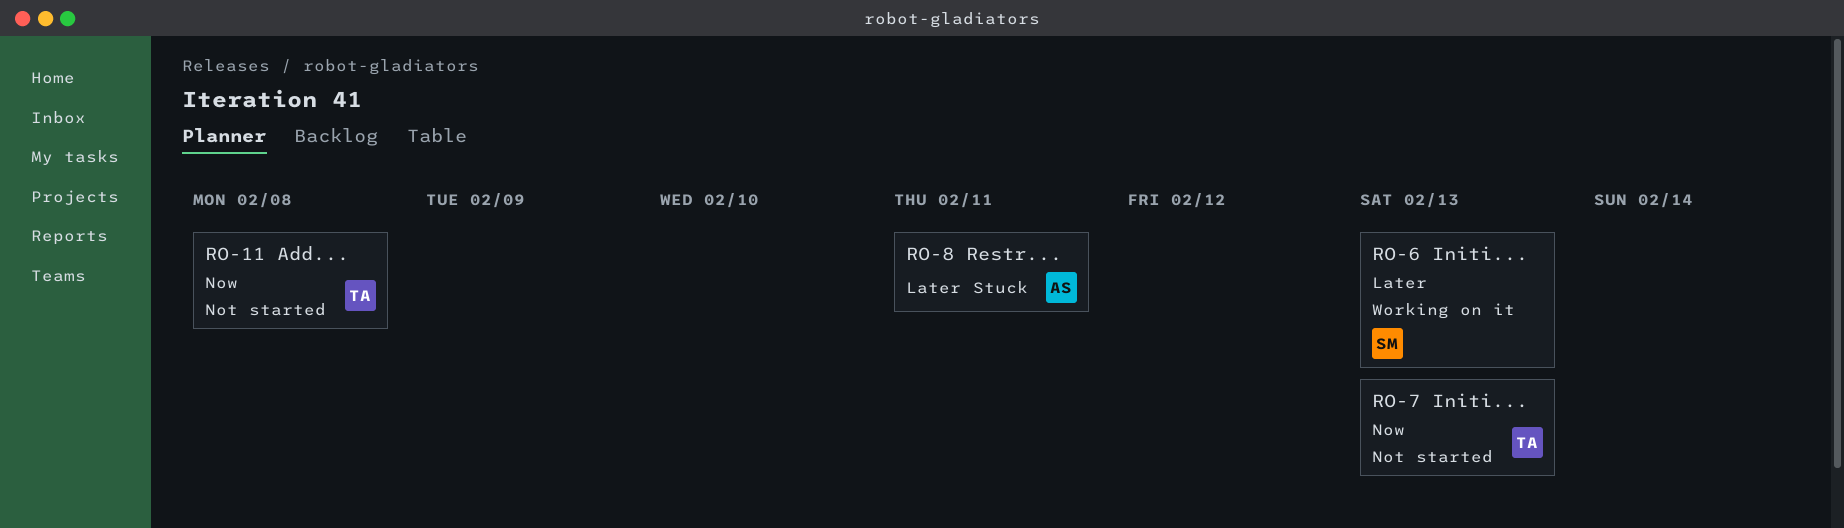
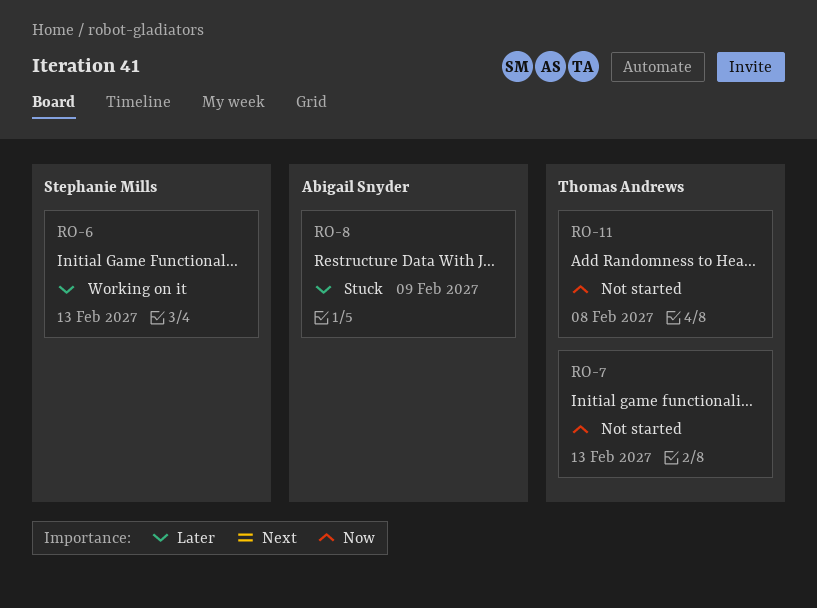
RO-8, due: Feb 11 -> Feb 9

